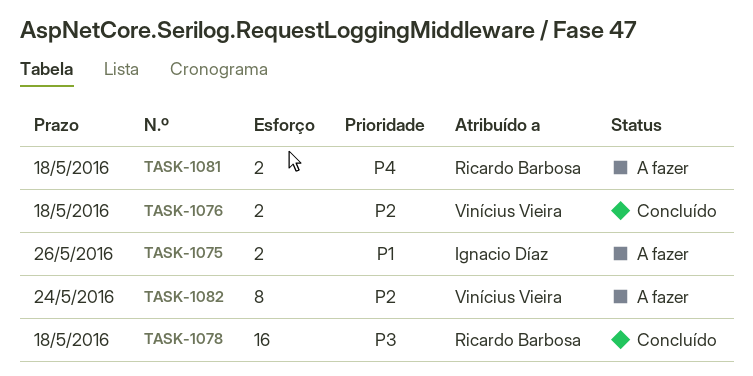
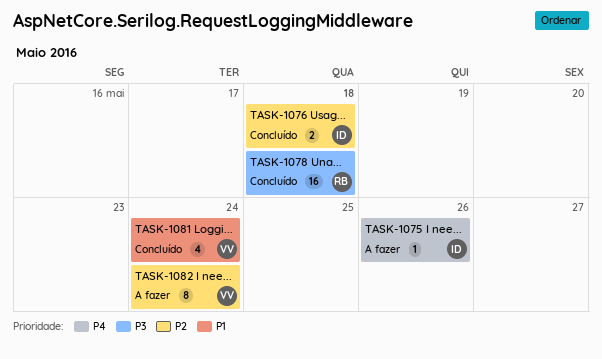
TASK-1075, priority: P1 -> P4
TASK-1075, estimate: 2 -> 1
TASK-1076, owner: Vinícius Vieira -> Ignacio Díaz
TASK-1081, status: A fazer -> Concluído
TASK-1081, owner: Ricardo Barbosa -> Vinícius Vieira
TASK-1081, priority: P4 -> P1
TASK-1081, estimate: 2 -> 4
TASK-1081, due: May 18 -> May 24

